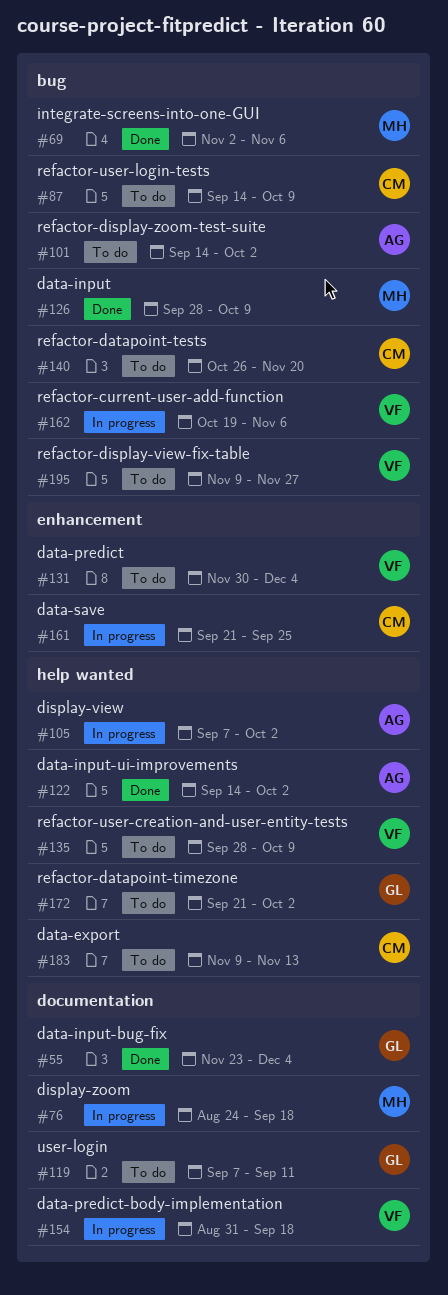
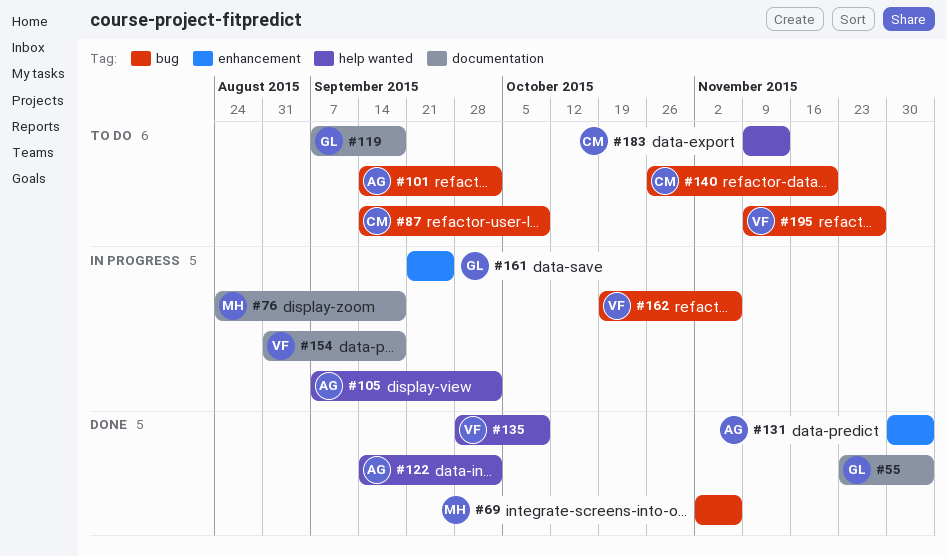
#119, due: Sep 11 -> Sep 18
#126: present -> none
#131, status: To do -> Done
#131, owner: VF -> AG
#135, status: To do -> Done
#161, owner: CM -> GL
#172: present -> none

